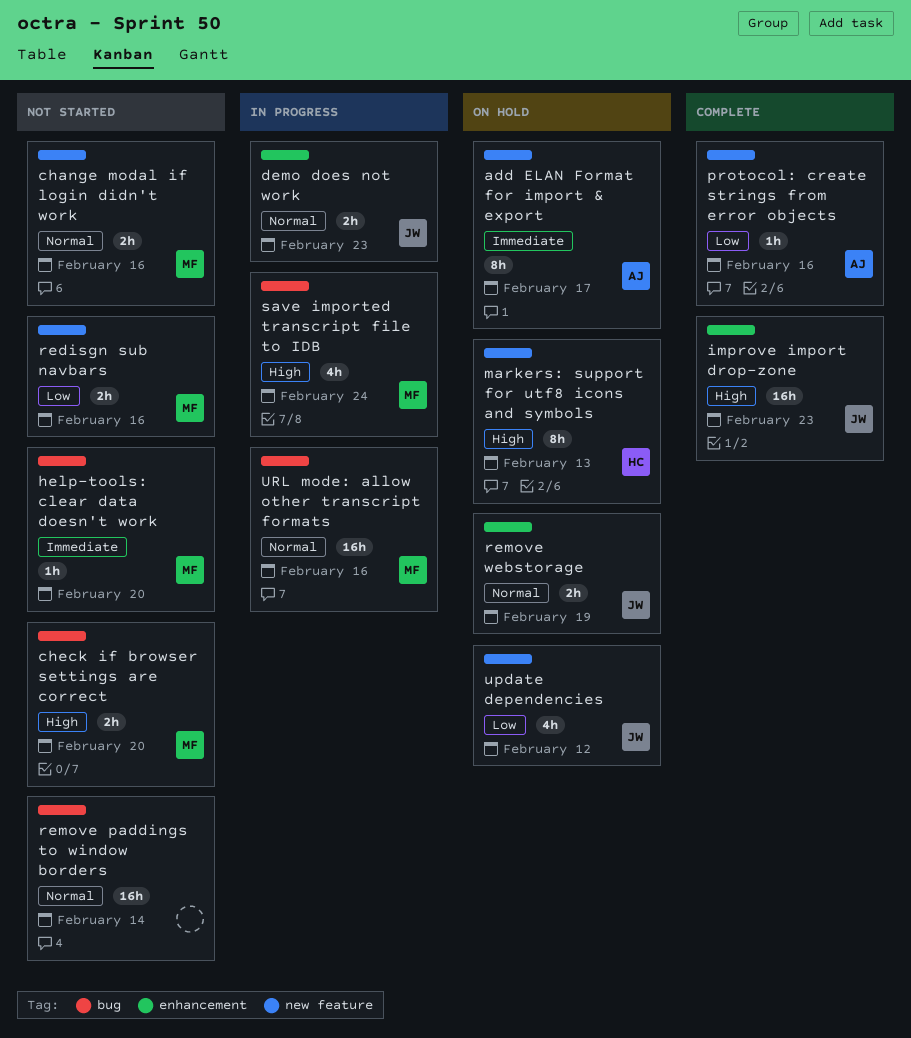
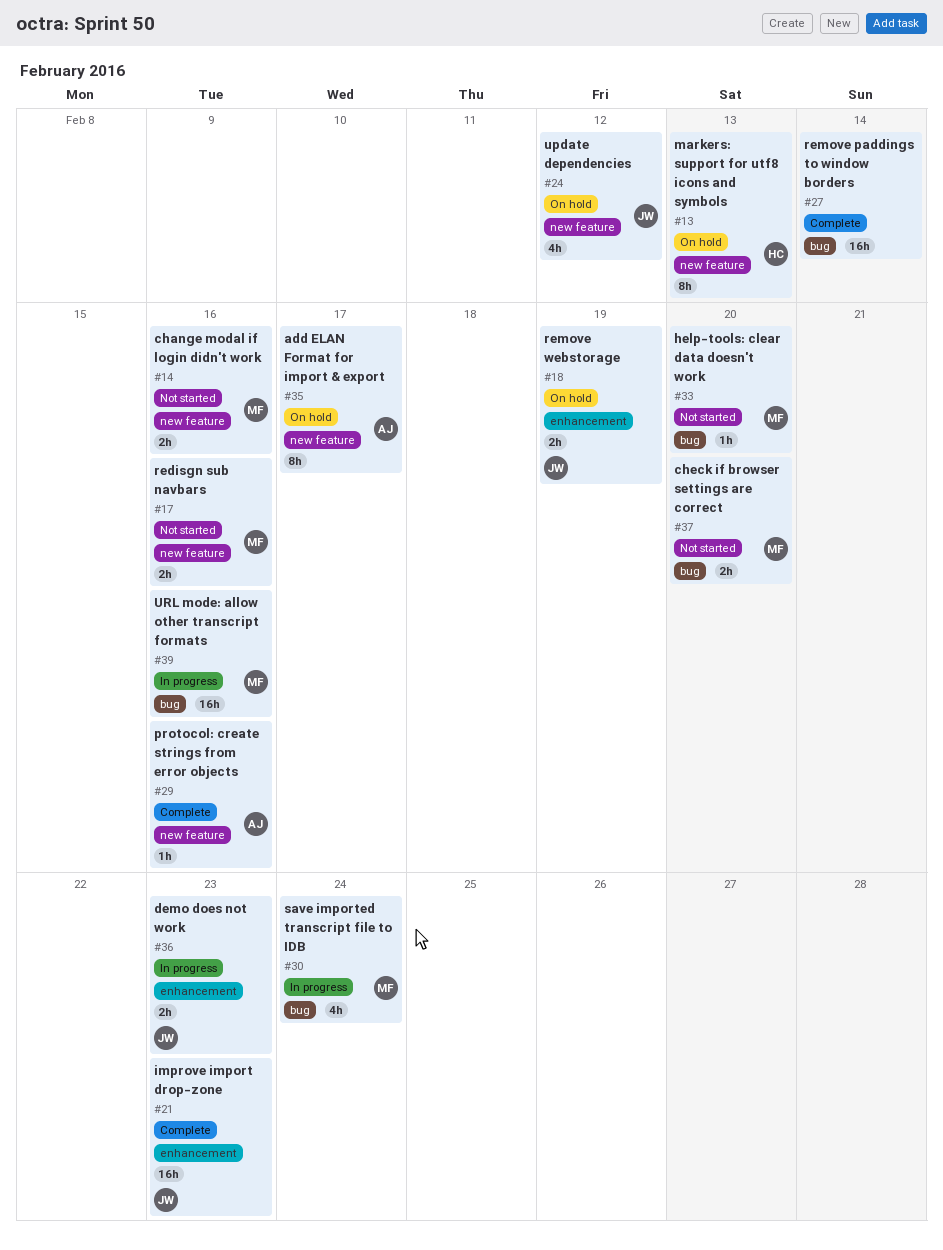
remove paddings to window borders, status: Not started -> Complete

